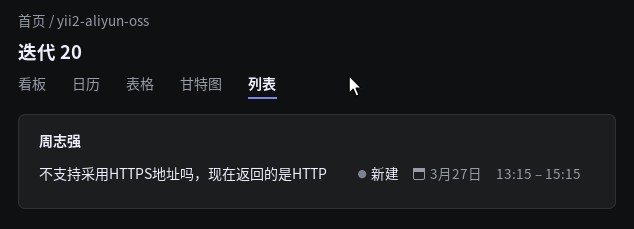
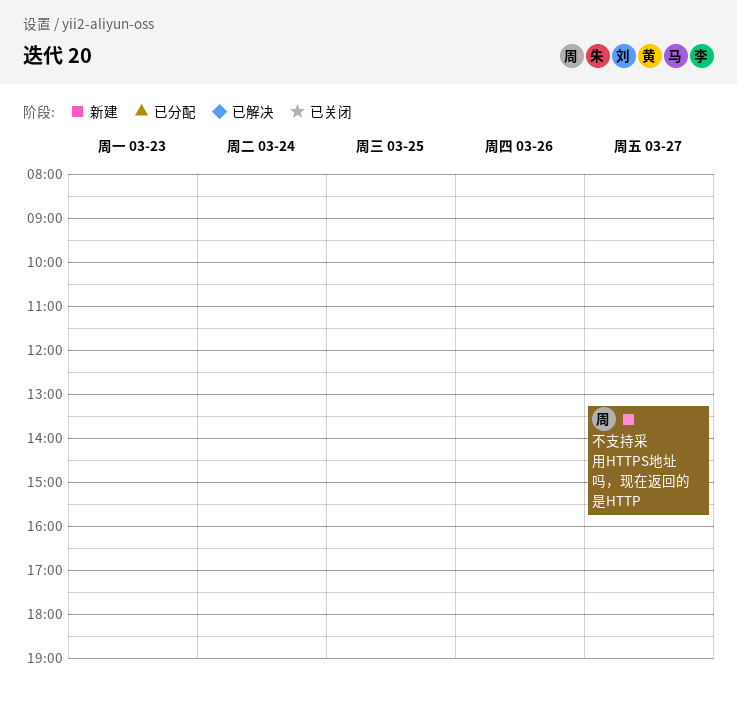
不支持采用HTTPS地址吗，现在返回的是HTTP, ends: 15:15 -> 15:45

